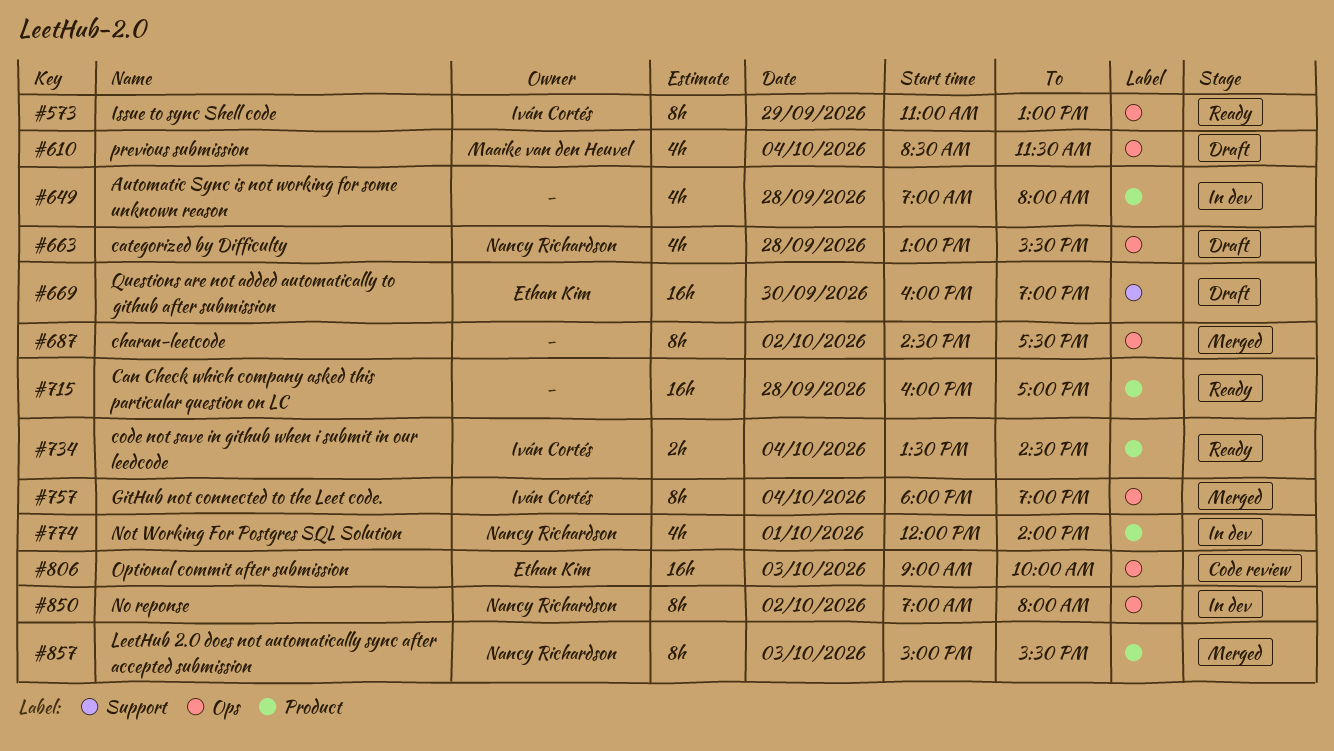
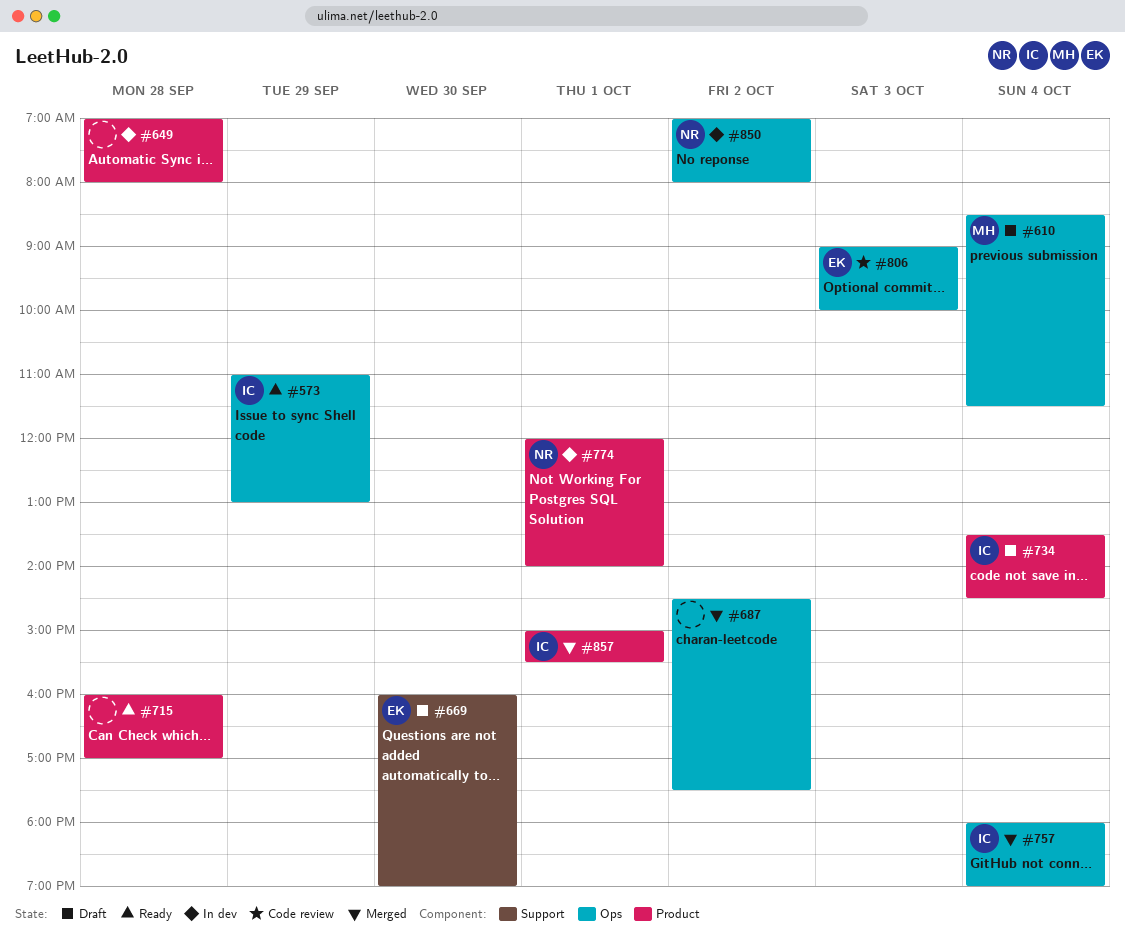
#663: present -> none
#734, status: Ready -> Draft
#857, owner: Nancy Richardson -> Iván Cortés
#857, day: Oct 3 -> Oct 1

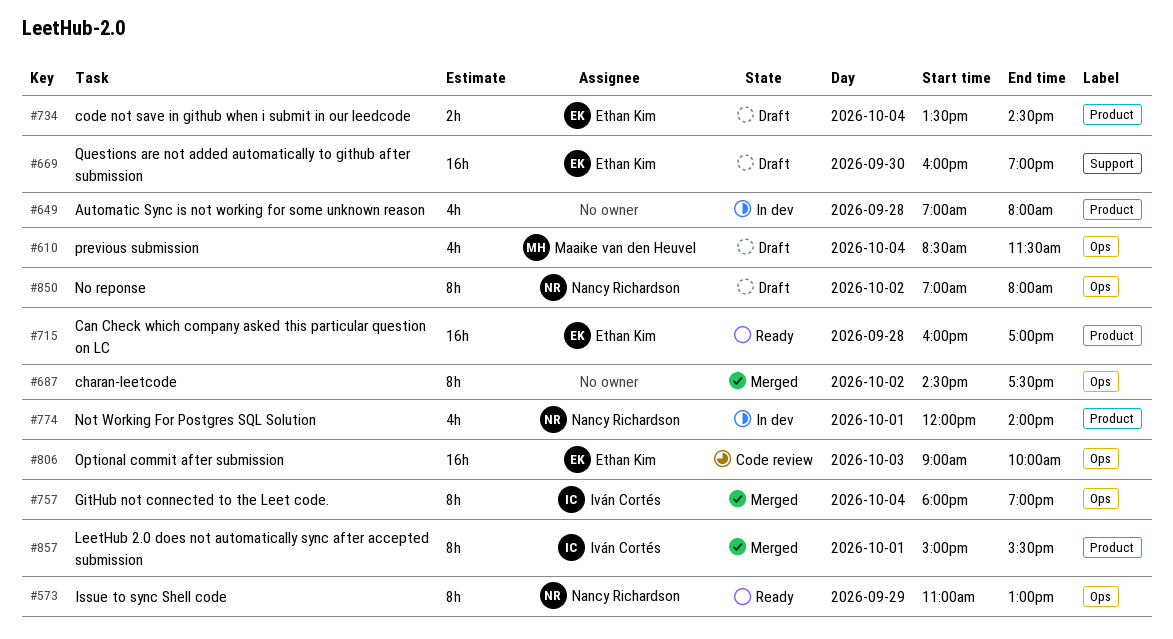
#573, owner: Iván Cortés -> Nancy Richardson
#715, owner: none -> Ethan Kim
#734, owner: Iván Cortés -> Ethan Kim
#850, status: In dev -> Draft

